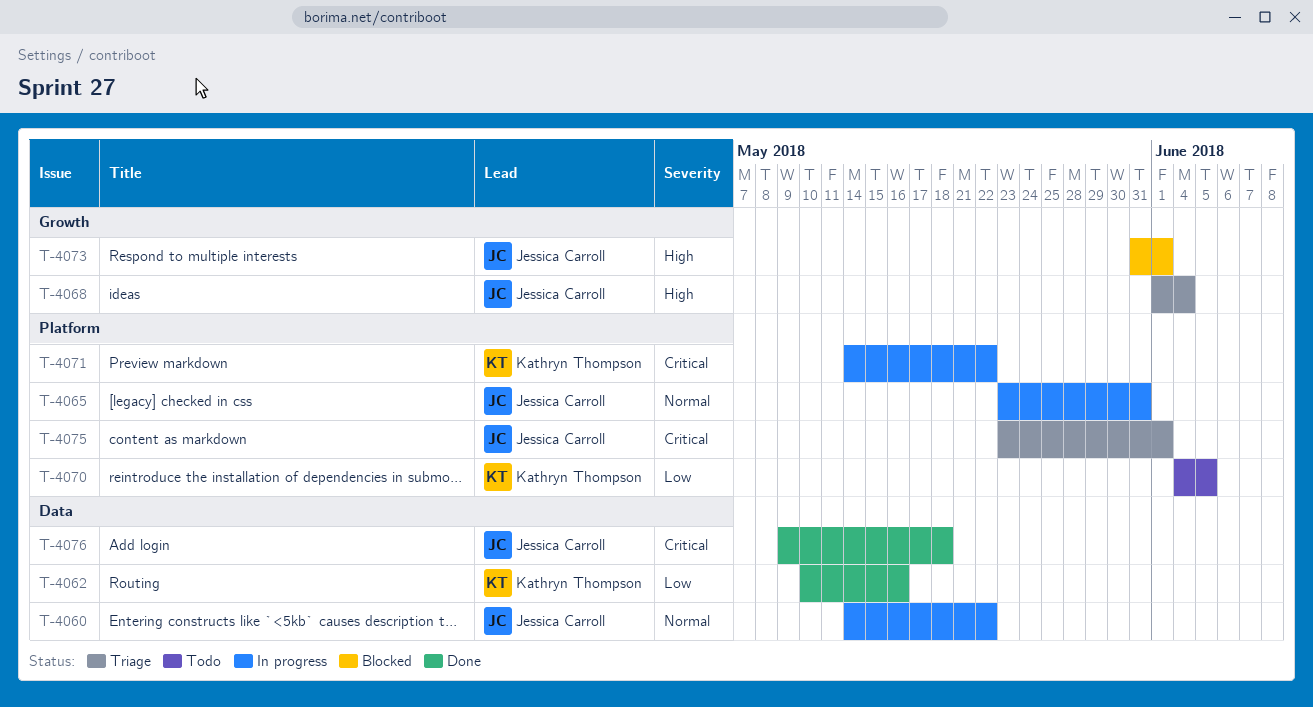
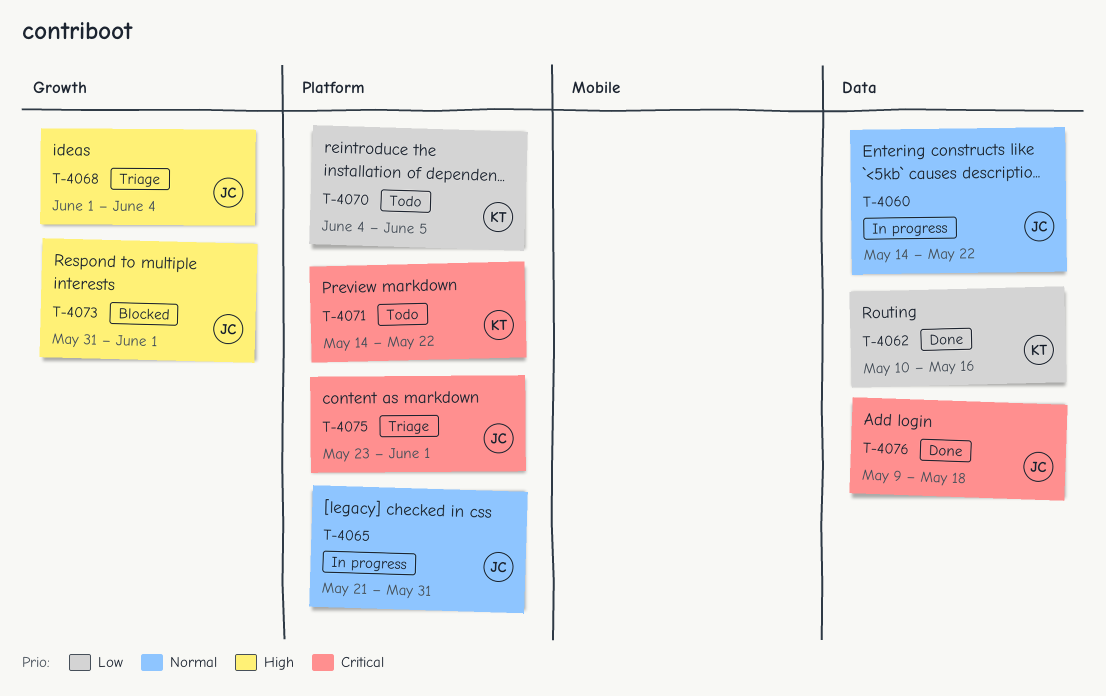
T-4065, start: May 23 -> May 21
T-4071, status: In progress -> Todo

